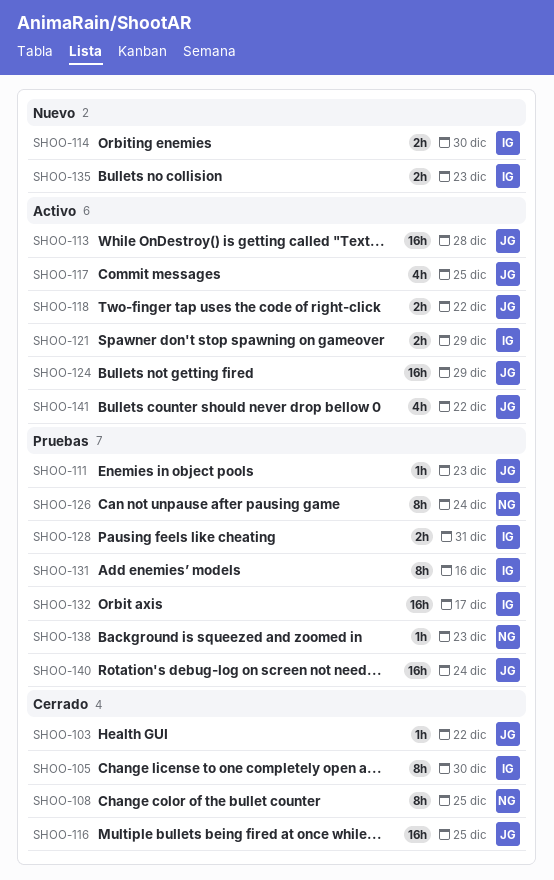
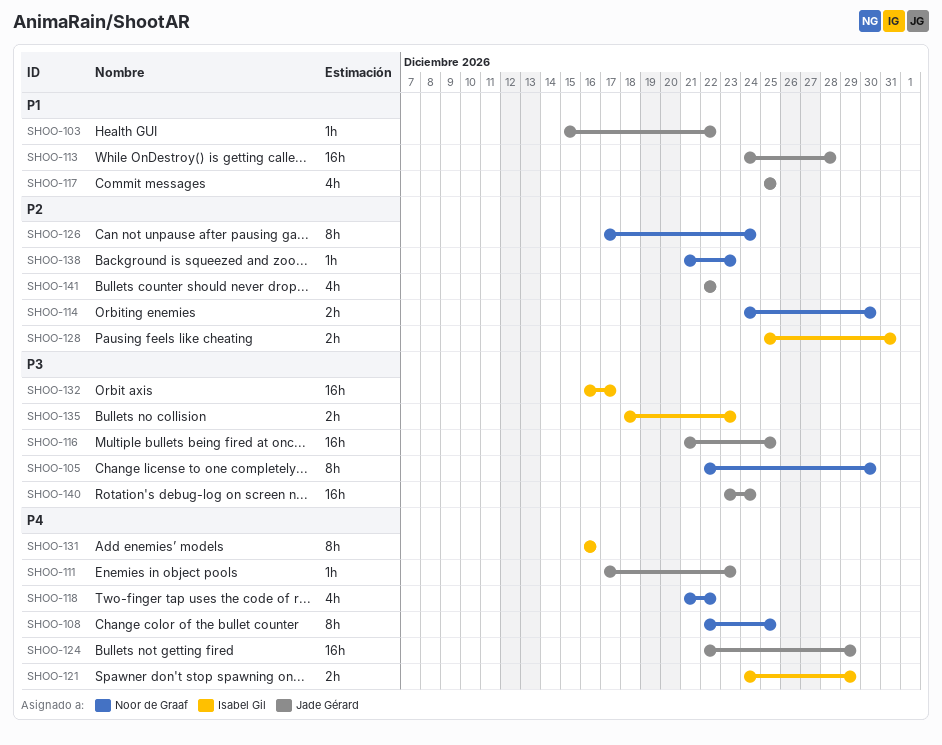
SHOO-105, owner: Isabel Gil -> Noor de Graaf
SHOO-114, owner: Isabel Gil -> Noor de Graaf
SHOO-118, owner: Jade Gérard -> Noor de Graaf
SHOO-118, estimate: 2h -> 4h

